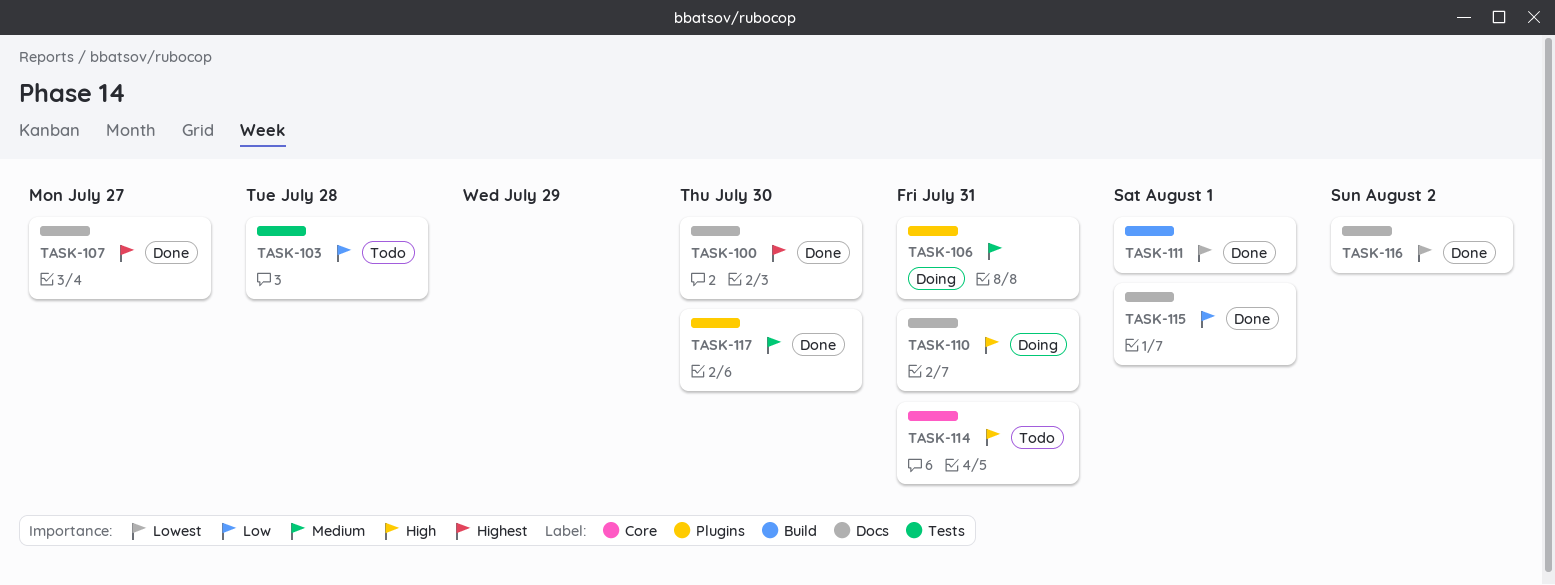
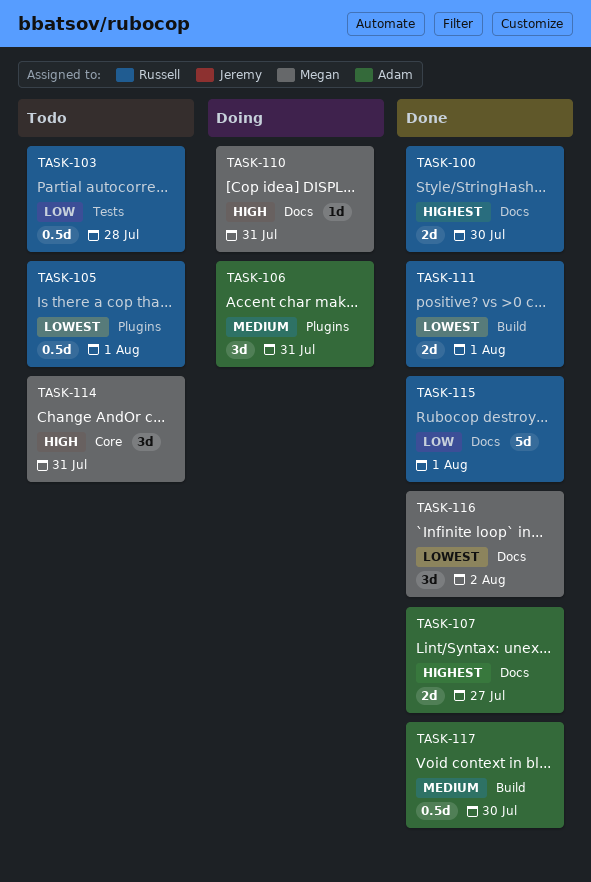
TASK-105: none -> present
TASK-117, label: Plugins -> Build

